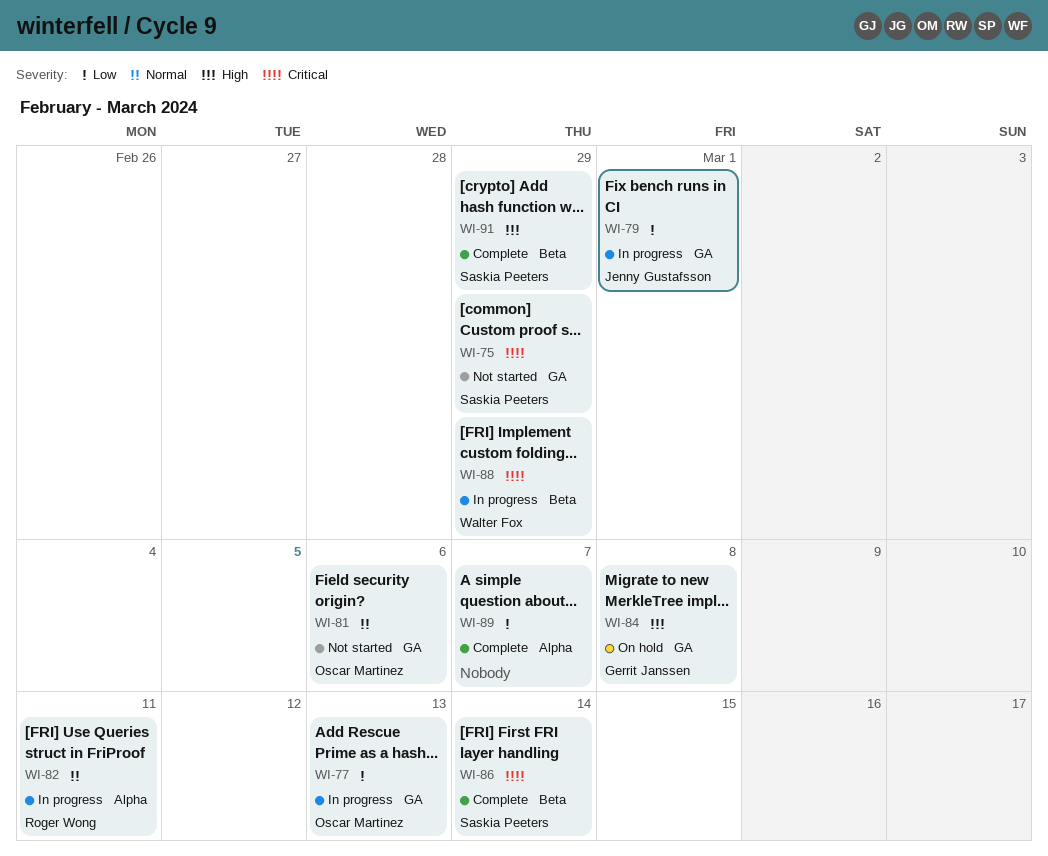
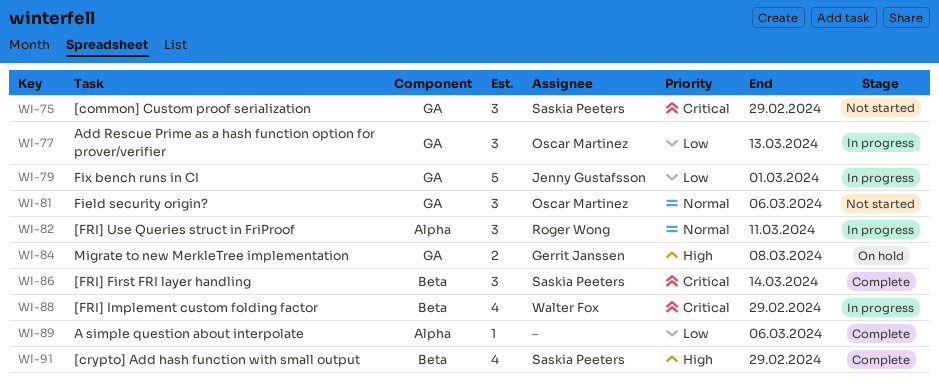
WI-89, due: Mar 7 -> Mar 6

